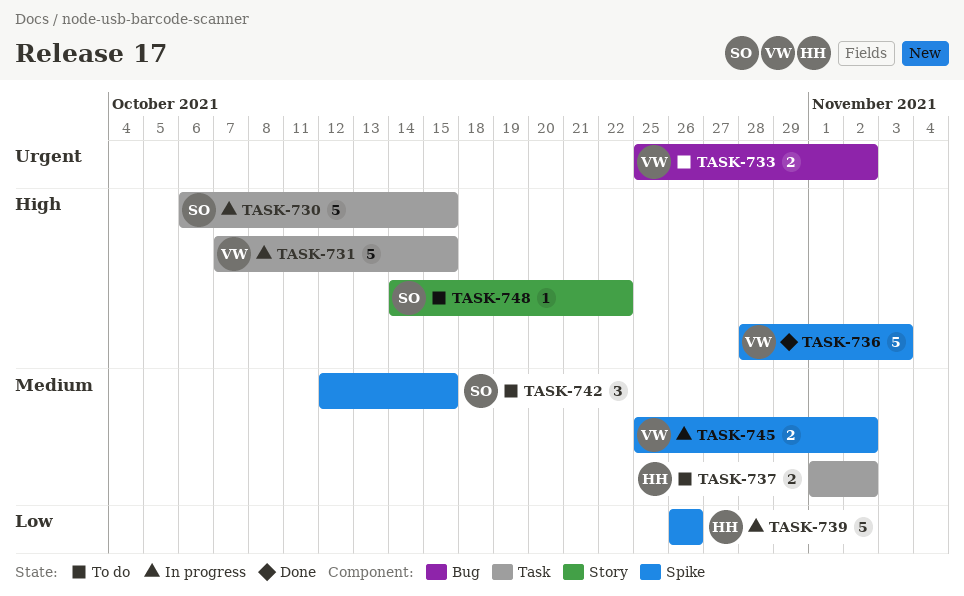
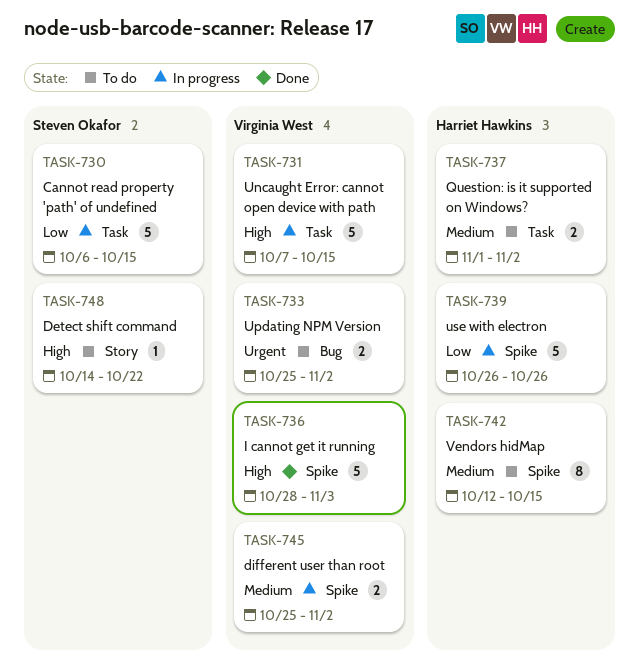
TASK-730, priority: High -> Low
TASK-742, owner: Steven Okafor -> Harriet Hawkins
TASK-742, estimate: 3 -> 8

